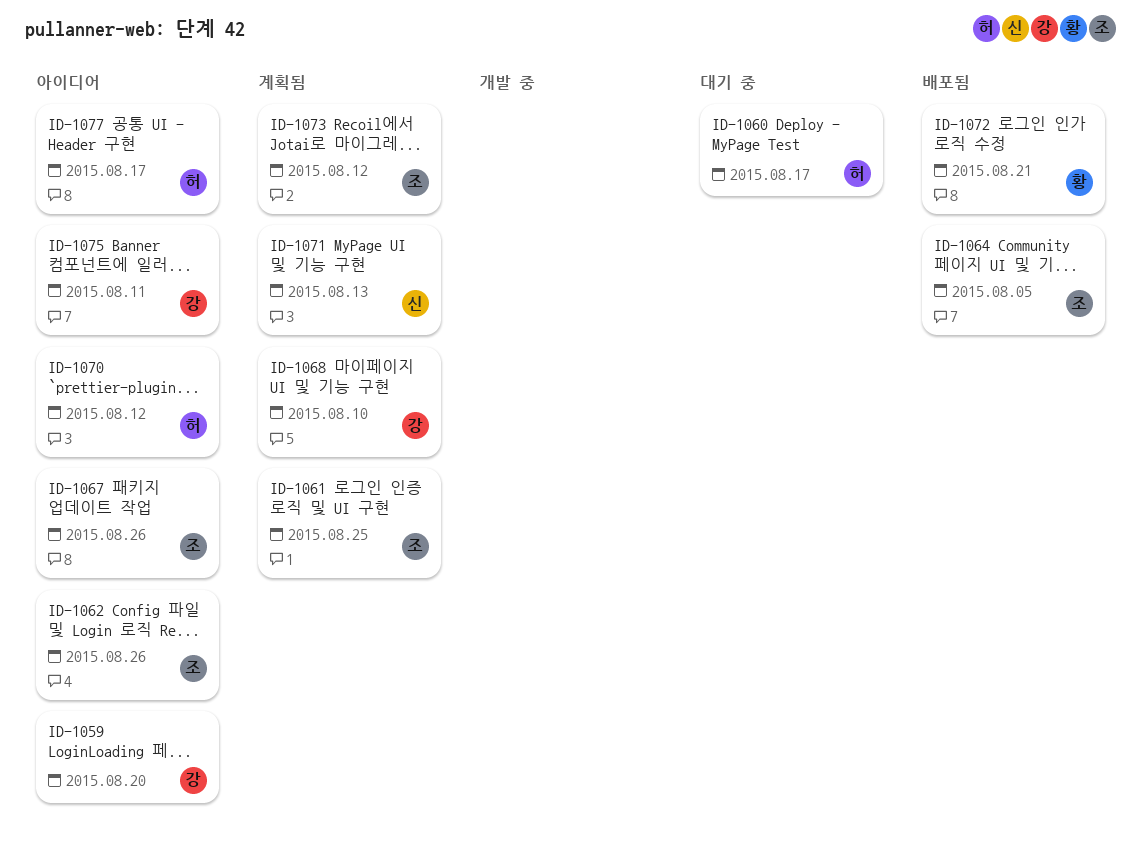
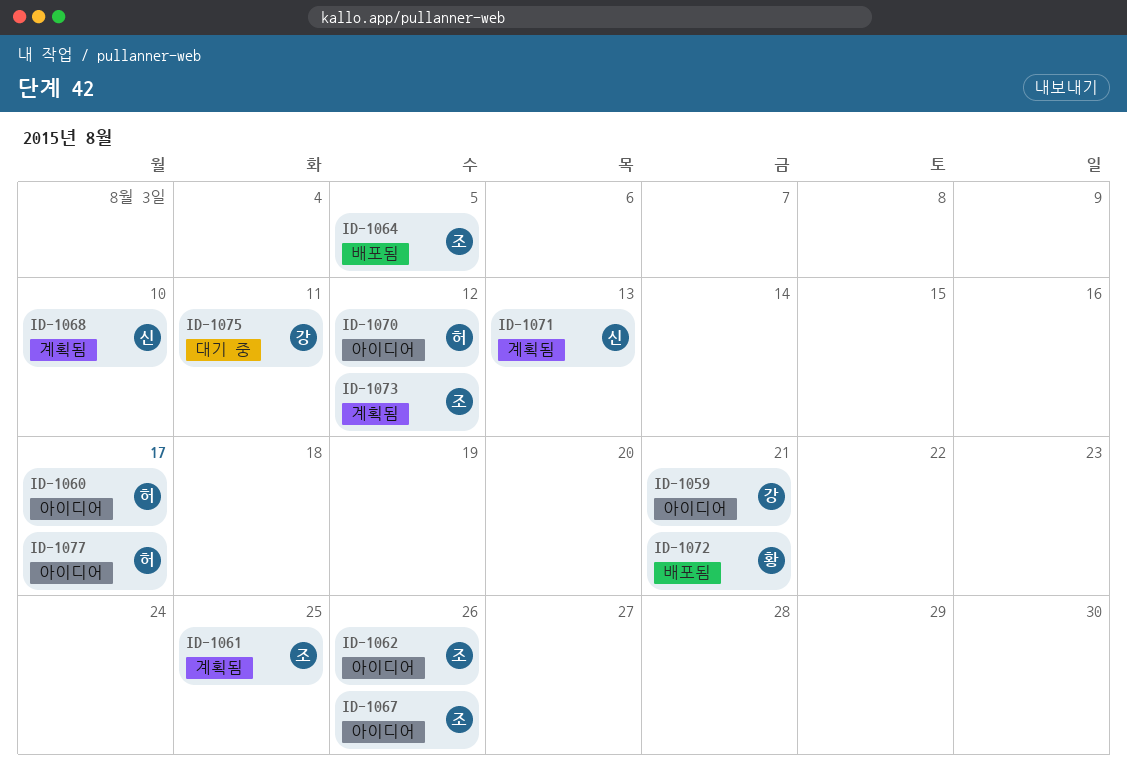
ID-1059, due: Aug 20 -> Aug 21
ID-1060, status: 대기 중 -> 아이디어
ID-1068, owner: 강 -> 신
ID-1075, status: 아이디어 -> 대기 중

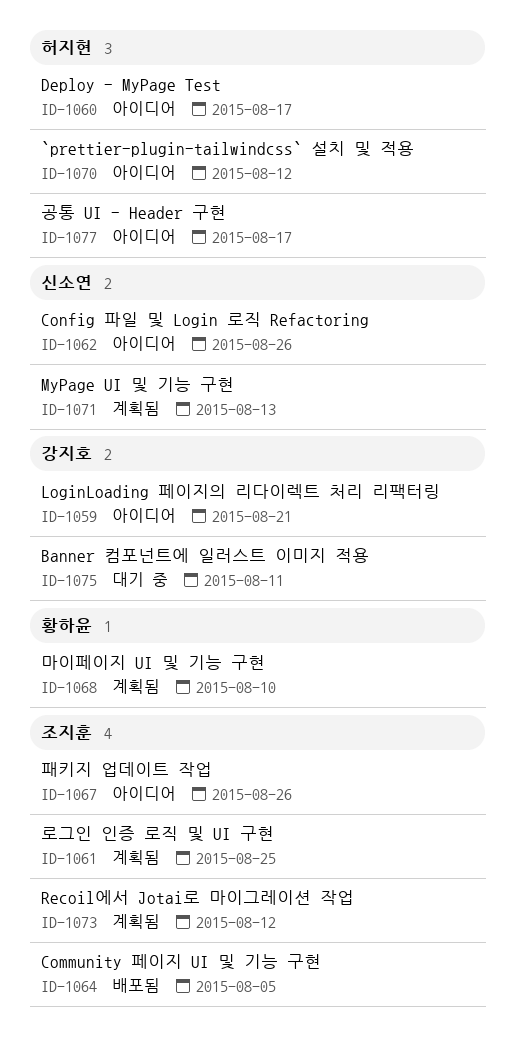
ID-1062, owner: 조지훈 -> 신소연
ID-1068, owner: 신소연 -> 황하윤
ID-1072: present -> none

